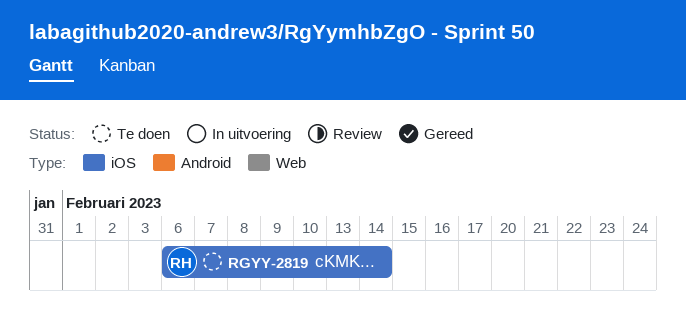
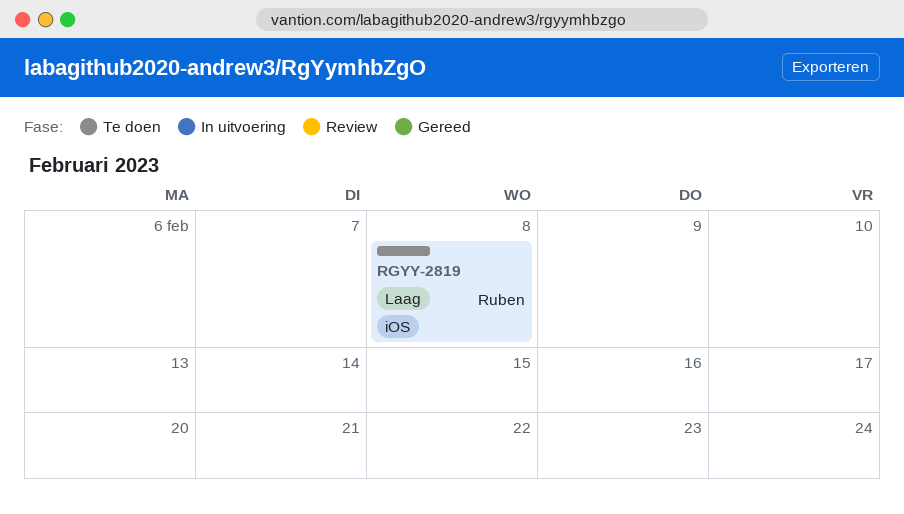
RGYY-2819, due: Feb 14 -> Feb 8

